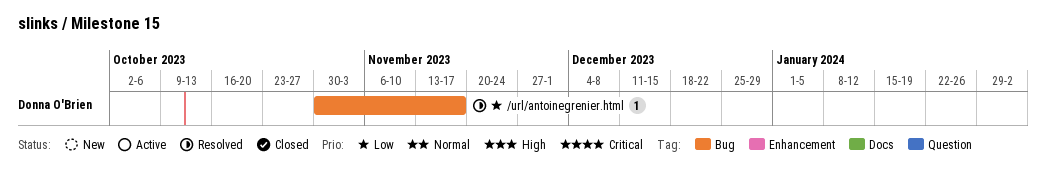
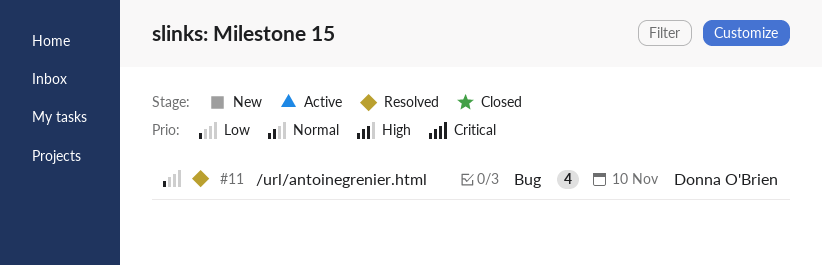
/url/antoinegrenier.html, estimate: 1 -> 4
/url/antoinegrenier.html, due: Nov 17 -> Nov 10

